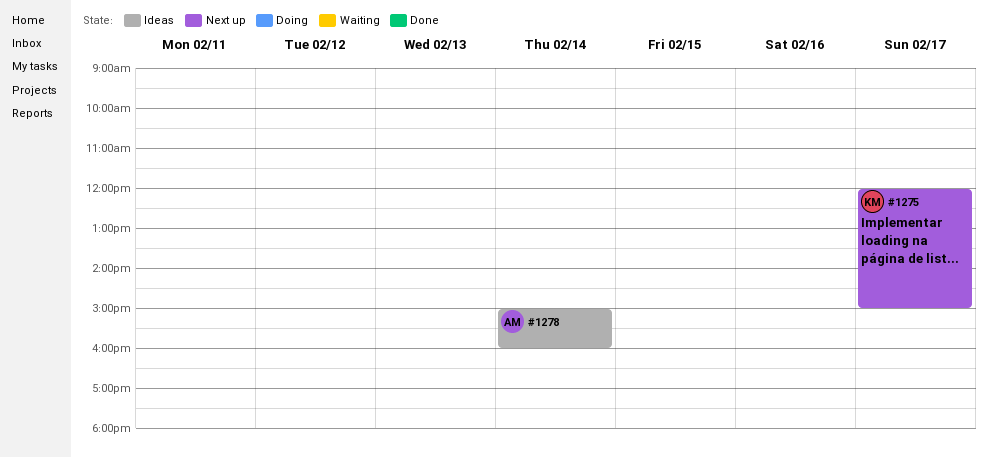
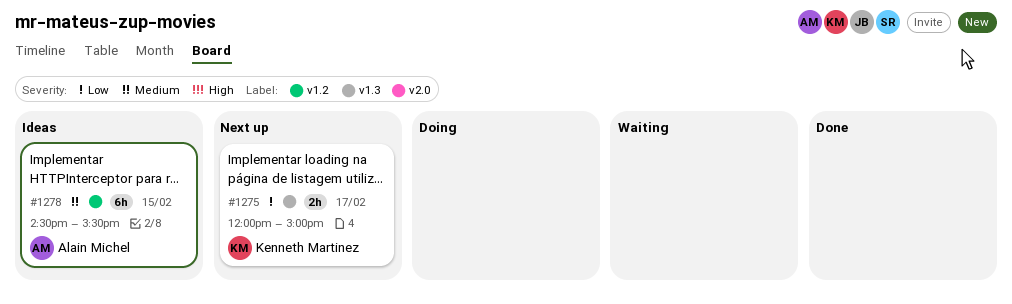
#1278, day: Feb 14 -> Feb 15
#1278, begins: 15:00 -> 14:30
#1278, ends: 16:00 -> 15:30

